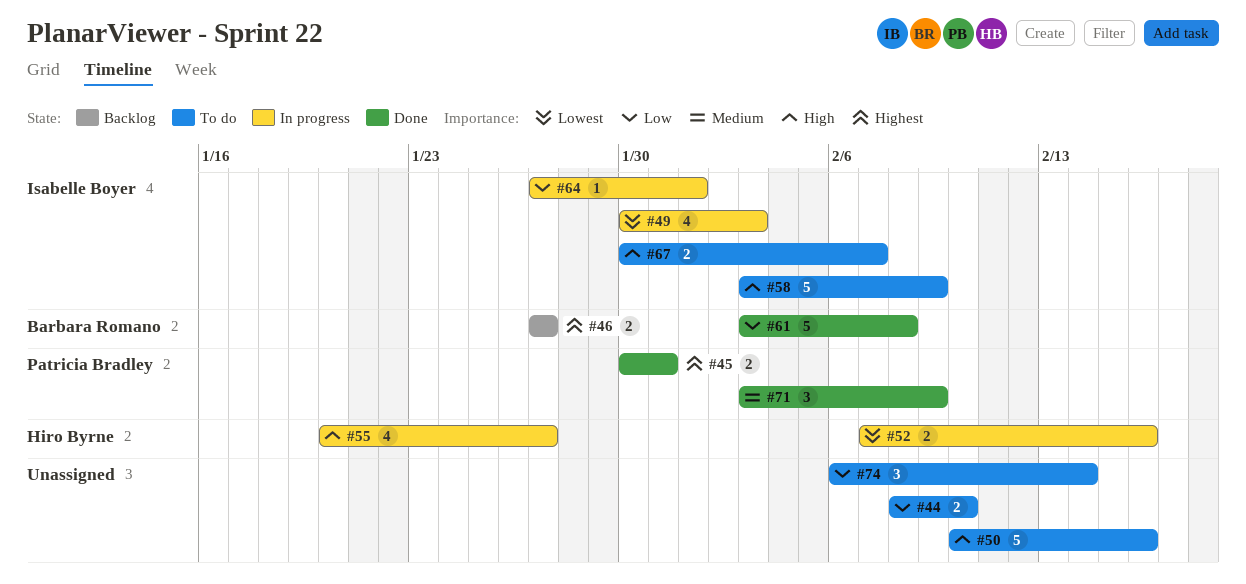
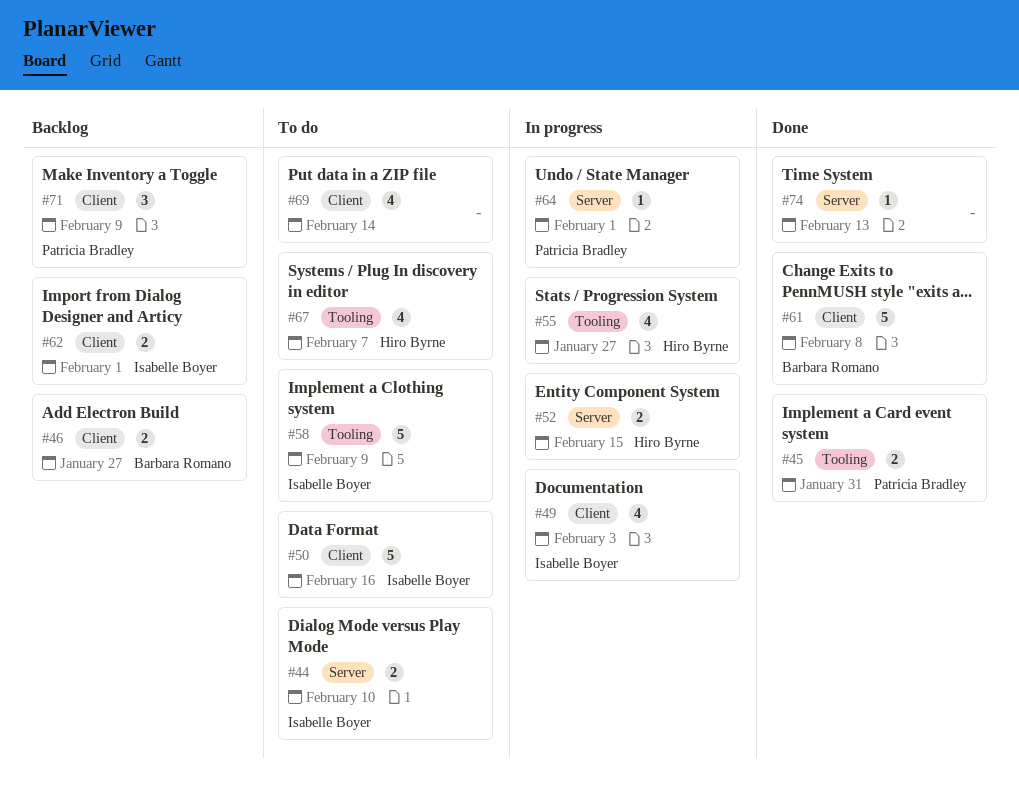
#44, owner: none -> Isabelle Boyer
#50, owner: none -> Isabelle Boyer
#52, due: Feb 16 -> Feb 15
#62: none -> present
#64, owner: Isabelle Boyer -> Patricia Bradley
#67, owner: Isabelle Boyer -> Hiro Byrne
#67, estimate: 2 -> 4
#69: none -> present
#71, status: Done -> Backlog
#74, status: To do -> Done
#74, estimate: 3 -> 1
#74, due: Feb 14 -> Feb 13

